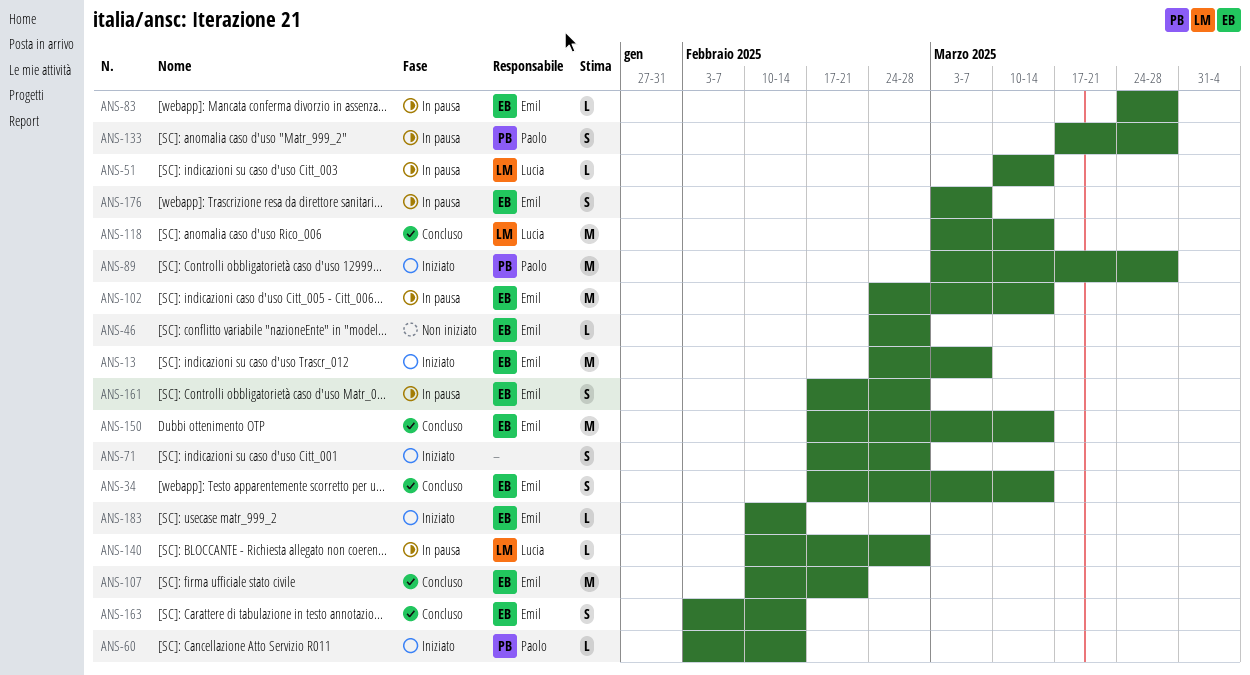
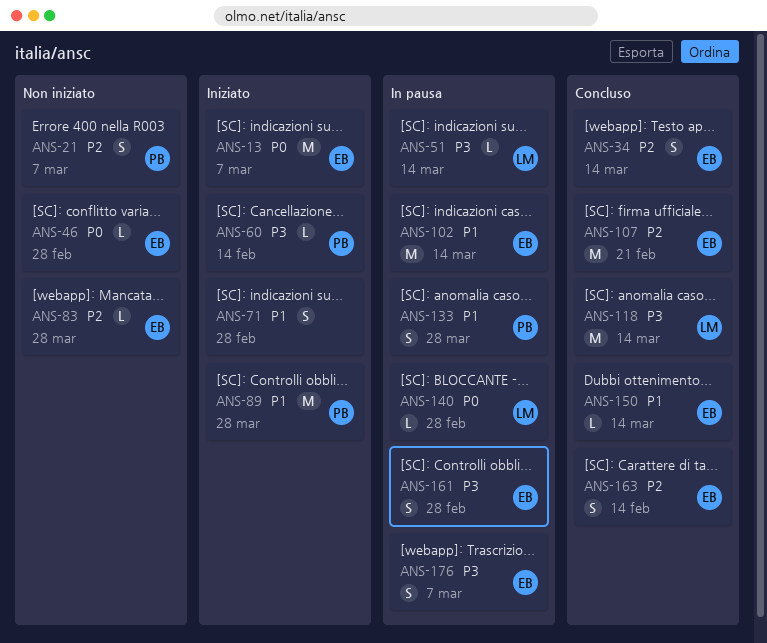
ANS-21: none -> present
ANS-83, status: In pausa -> Non iniziato
ANS-150, estimate: M -> L
ANS-183: present -> none

